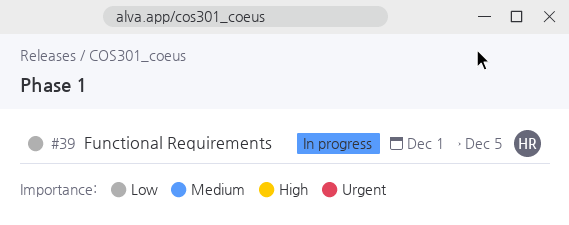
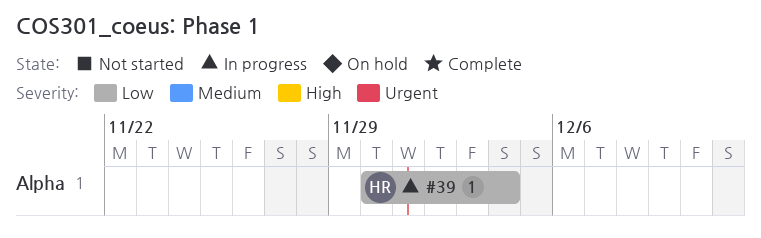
#39, start: Dec 1 -> Nov 30
#39, due: Dec 5 -> Dec 4

